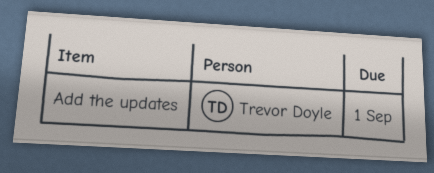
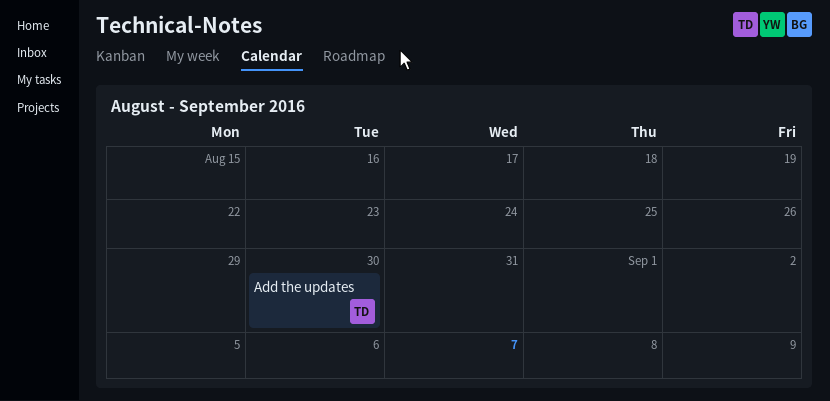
Add the updates, due: Sep 1 -> Aug 30

